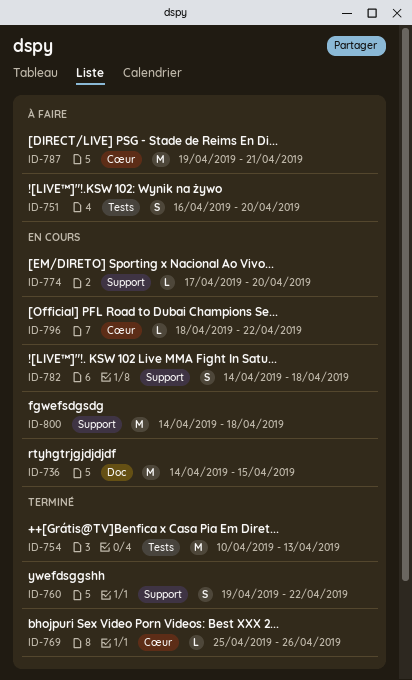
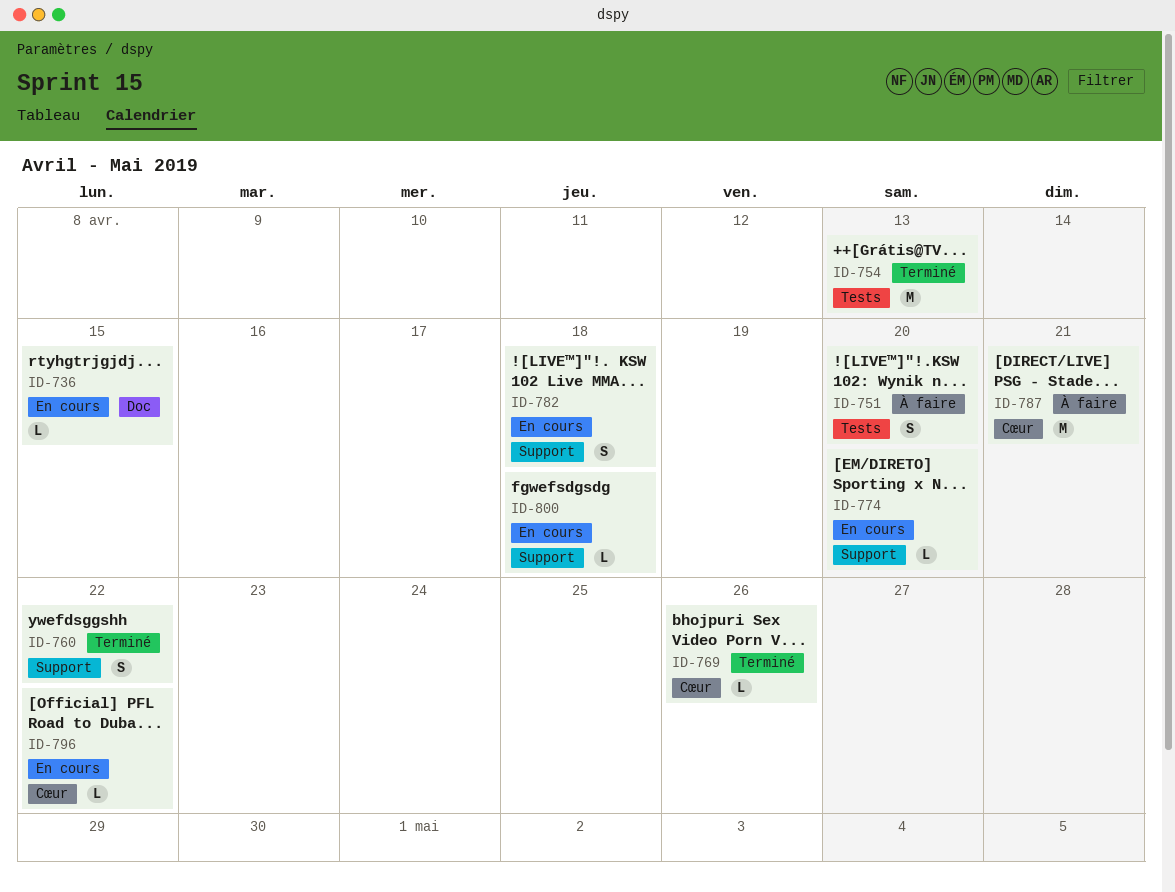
ID-736, estimate: M -> L
ID-800, estimate: M -> L

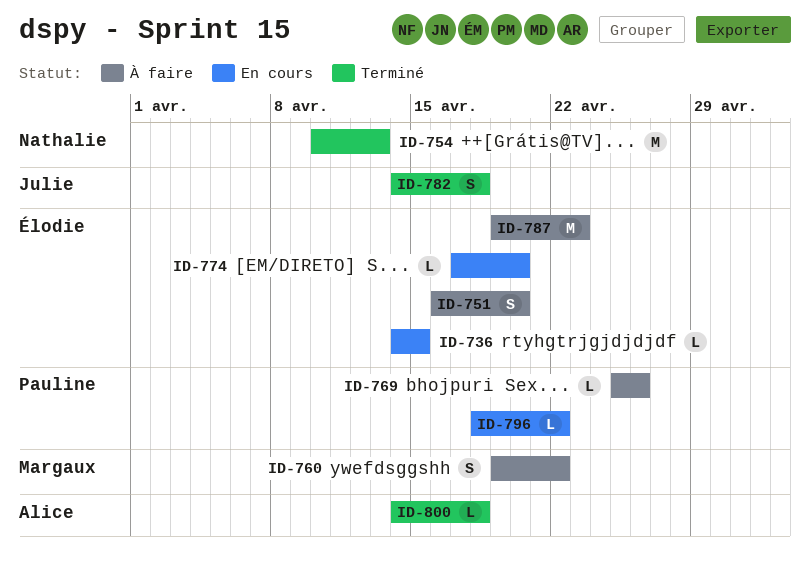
ID-760, status: Terminé -> À faire
ID-769, status: Terminé -> À faire
ID-782, status: En cours -> Terminé
ID-787, due: Apr 21 -> Apr 23
ID-800, status: En cours -> Terminé

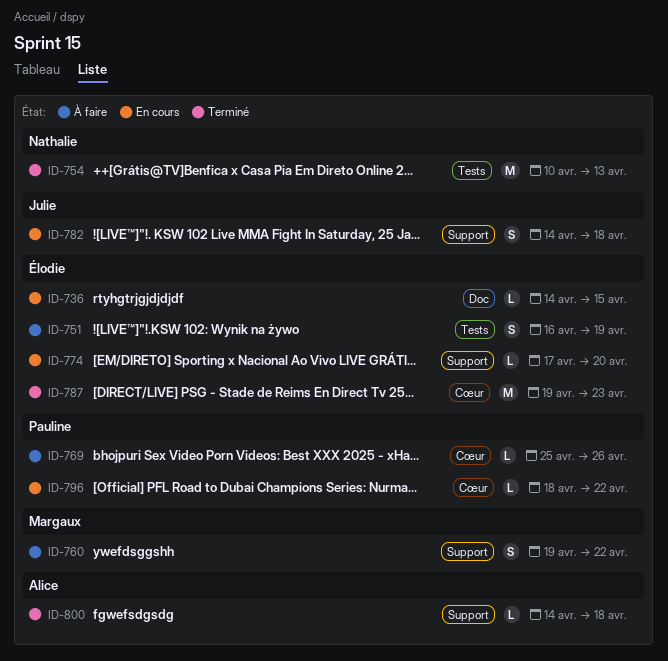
ID-751, due: Apr 20 -> Apr 19
ID-782, status: Terminé -> En cours
ID-787, status: À faire -> Terminé

